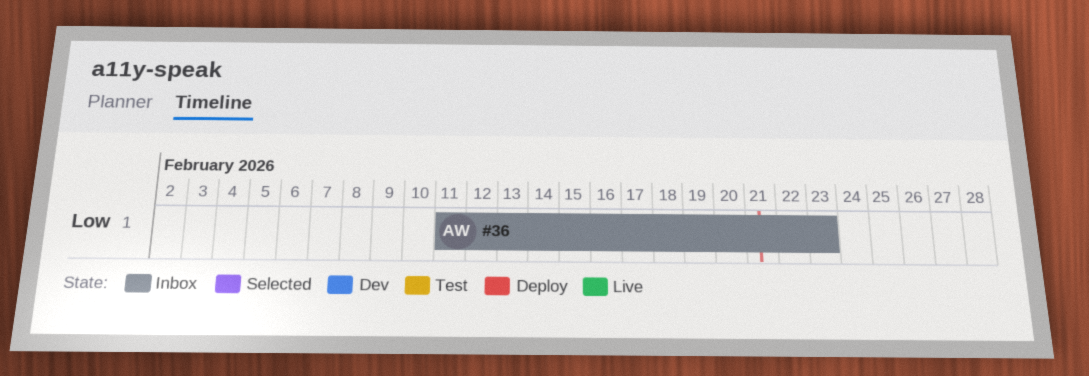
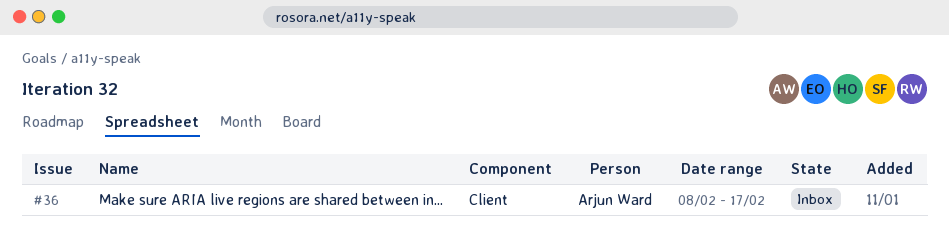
#36, start: Feb 11 -> Feb 8
#36, due: Feb 23 -> Feb 17

